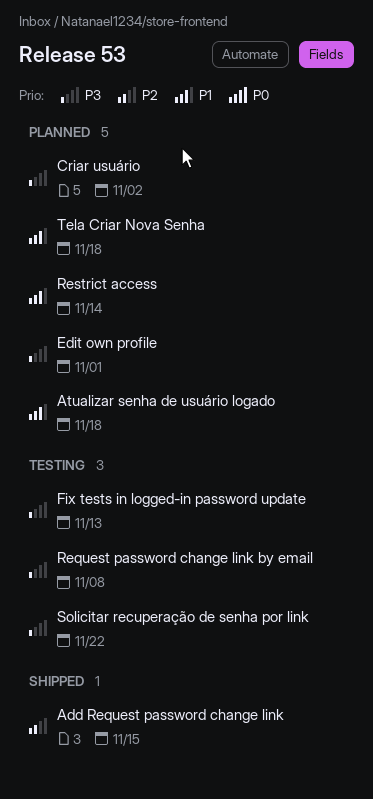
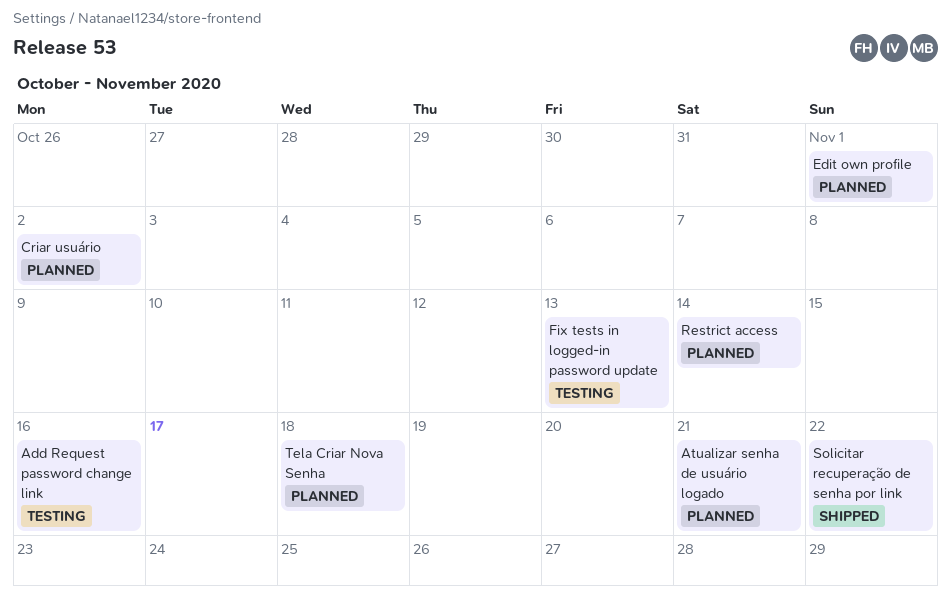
Add Request password change link, status: Shipped -> Testing
Add Request password change link, due: Nov 15 -> Nov 16
Atualizar senha de usuário logado, due: Nov 18 -> Nov 21
Request password change link by email: present -> none
Solicitar recuperação de senha por link, status: Testing -> Shipped

